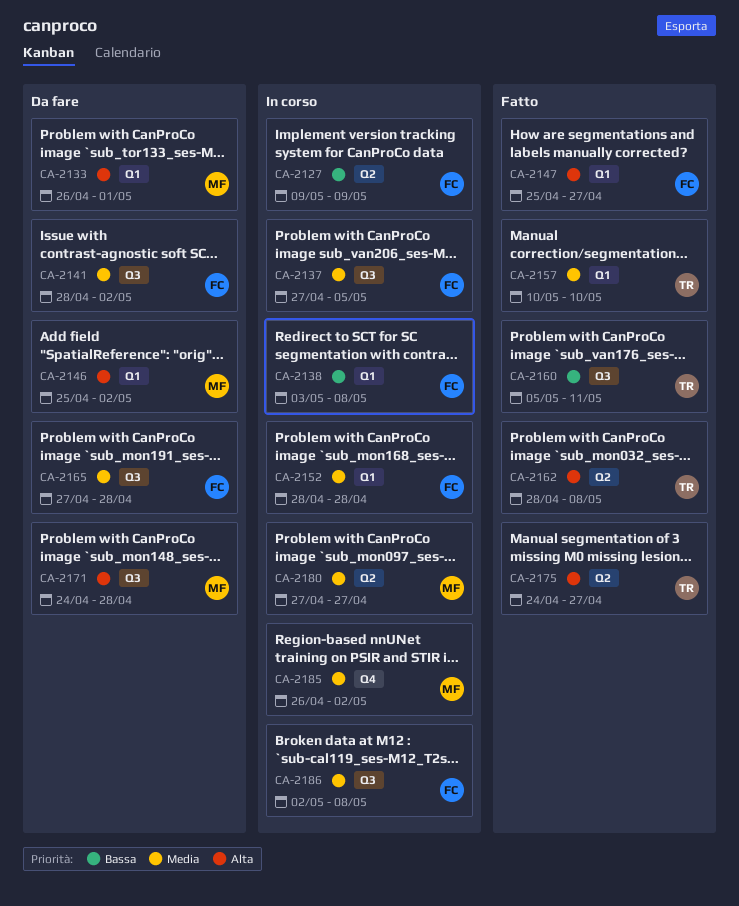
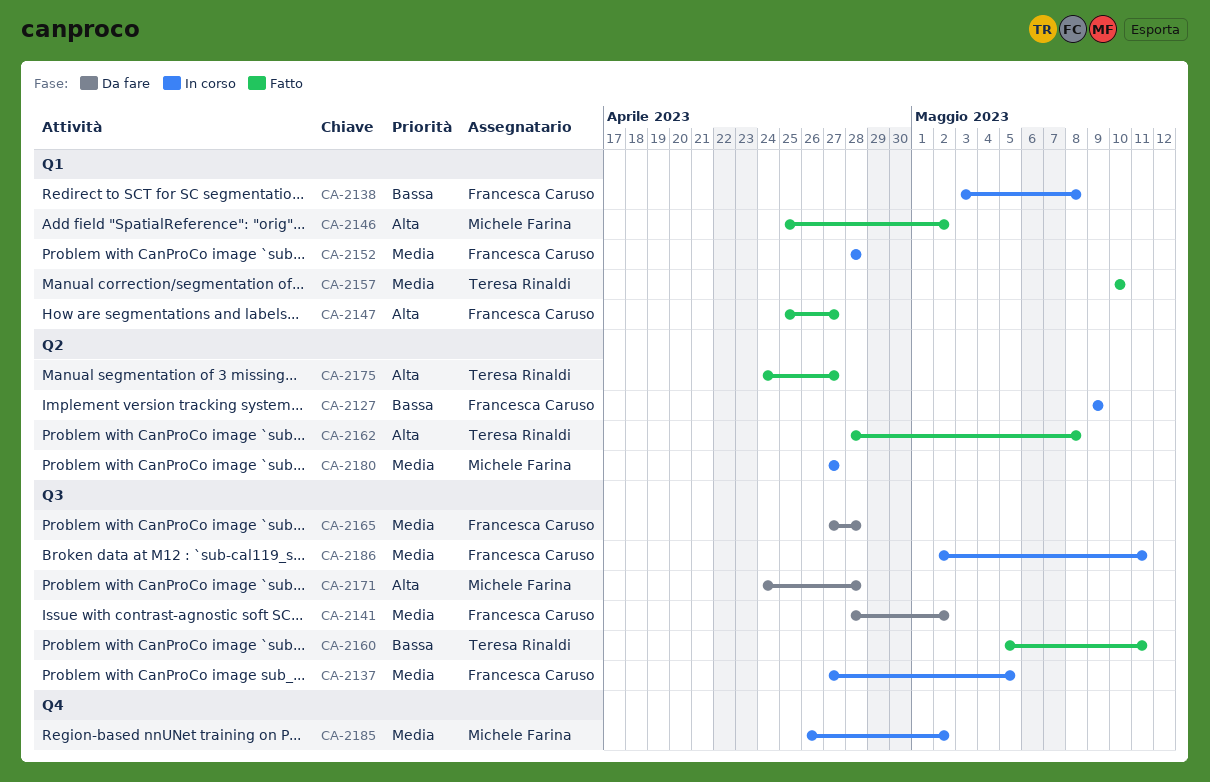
CA-2133: present -> none
CA-2146, status: Da fare -> Fatto
CA-2186, due: May 8 -> May 11

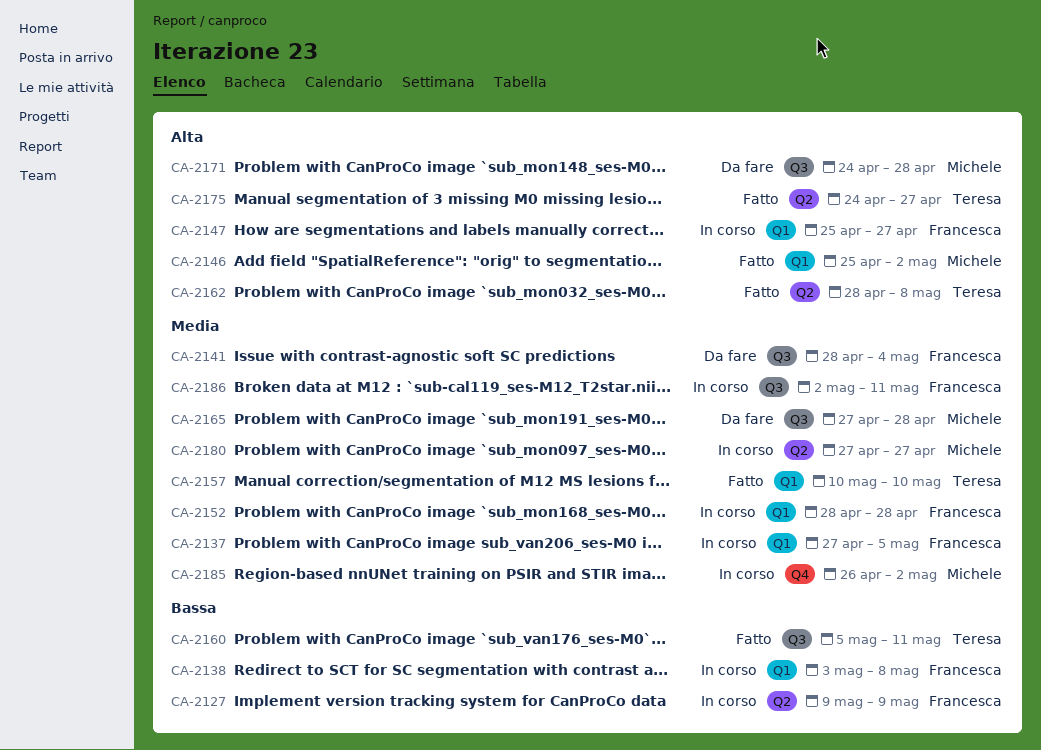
CA-2137, label: Q3 -> Q1
CA-2141, due: May 2 -> May 4
CA-2147, status: Fatto -> In corso
CA-2165, owner: Francesca Caruso -> Michele Farina

